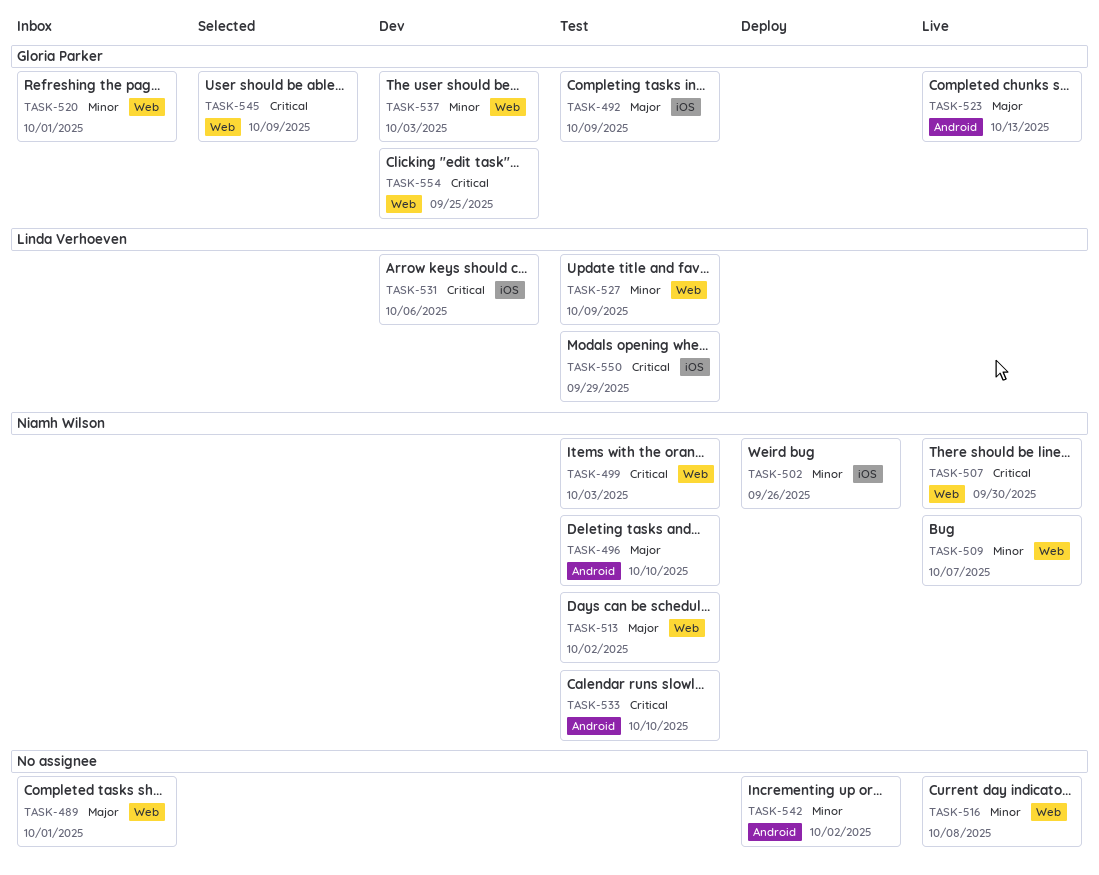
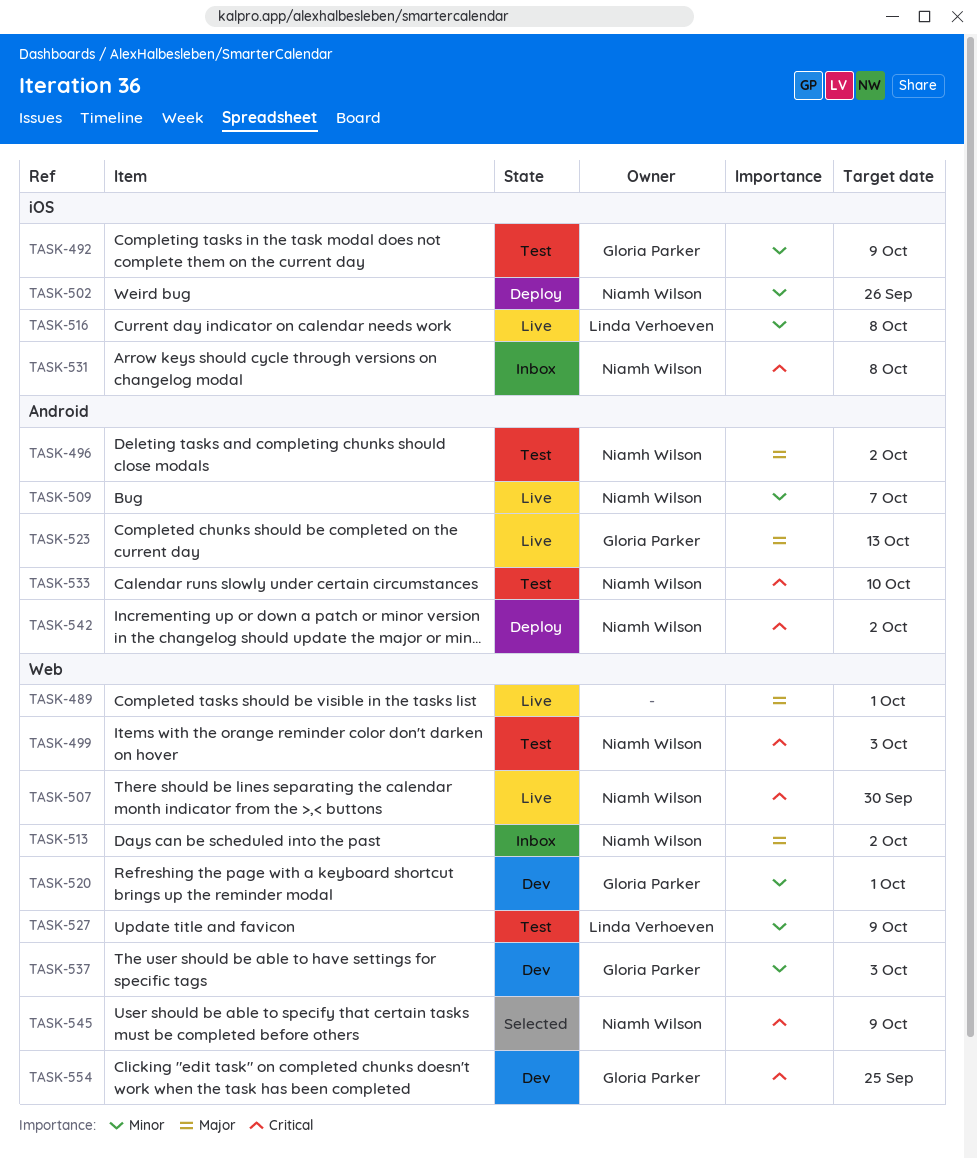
TASK-489, status: Inbox -> Live
TASK-492, priority: Major -> Minor
TASK-496, due: Oct 10 -> Oct 2
TASK-509, label: Web -> Android
TASK-513, status: Test -> Inbox
TASK-516, owner: none -> Linda Verhoeven
TASK-516, label: Web -> iOS
TASK-520, status: Inbox -> Dev
TASK-531, status: Dev -> Inbox
TASK-531, owner: Linda Verhoeven -> Niamh Wilson
TASK-531, due: Oct 6 -> Oct 8
TASK-542, owner: none -> Niamh Wilson
TASK-542, priority: Minor -> Critical
TASK-545, owner: Gloria Parker -> Niamh Wilson
TASK-550: present -> none

